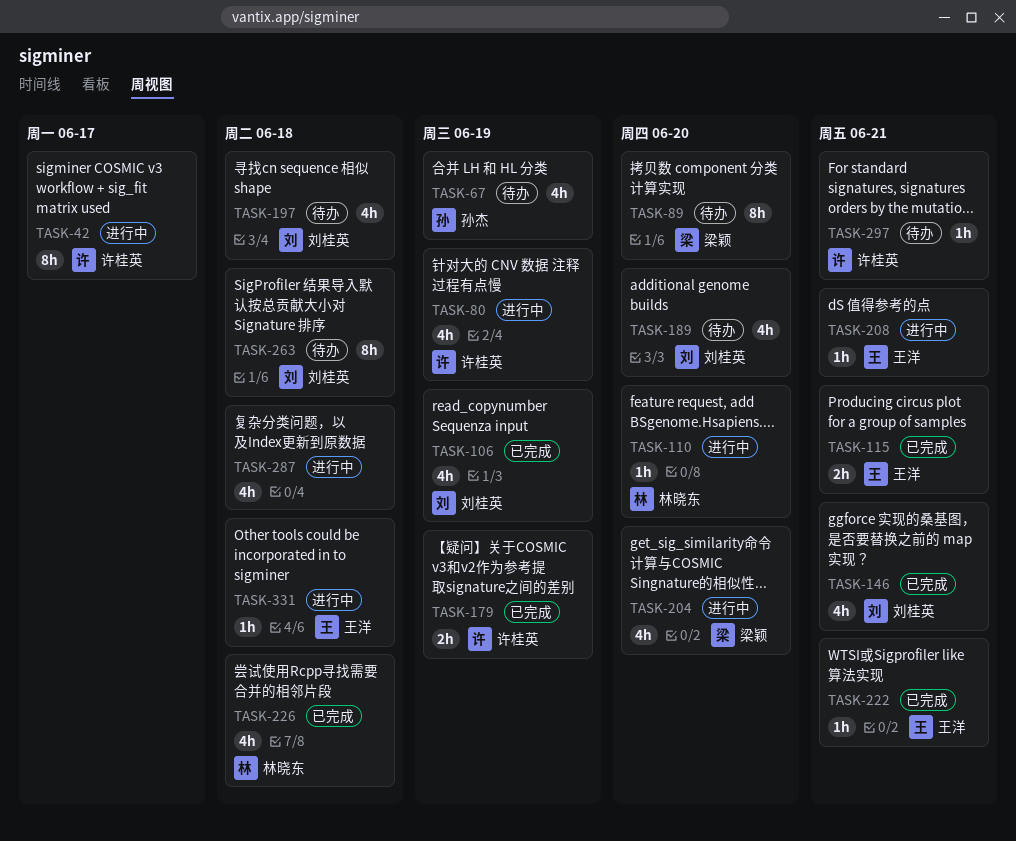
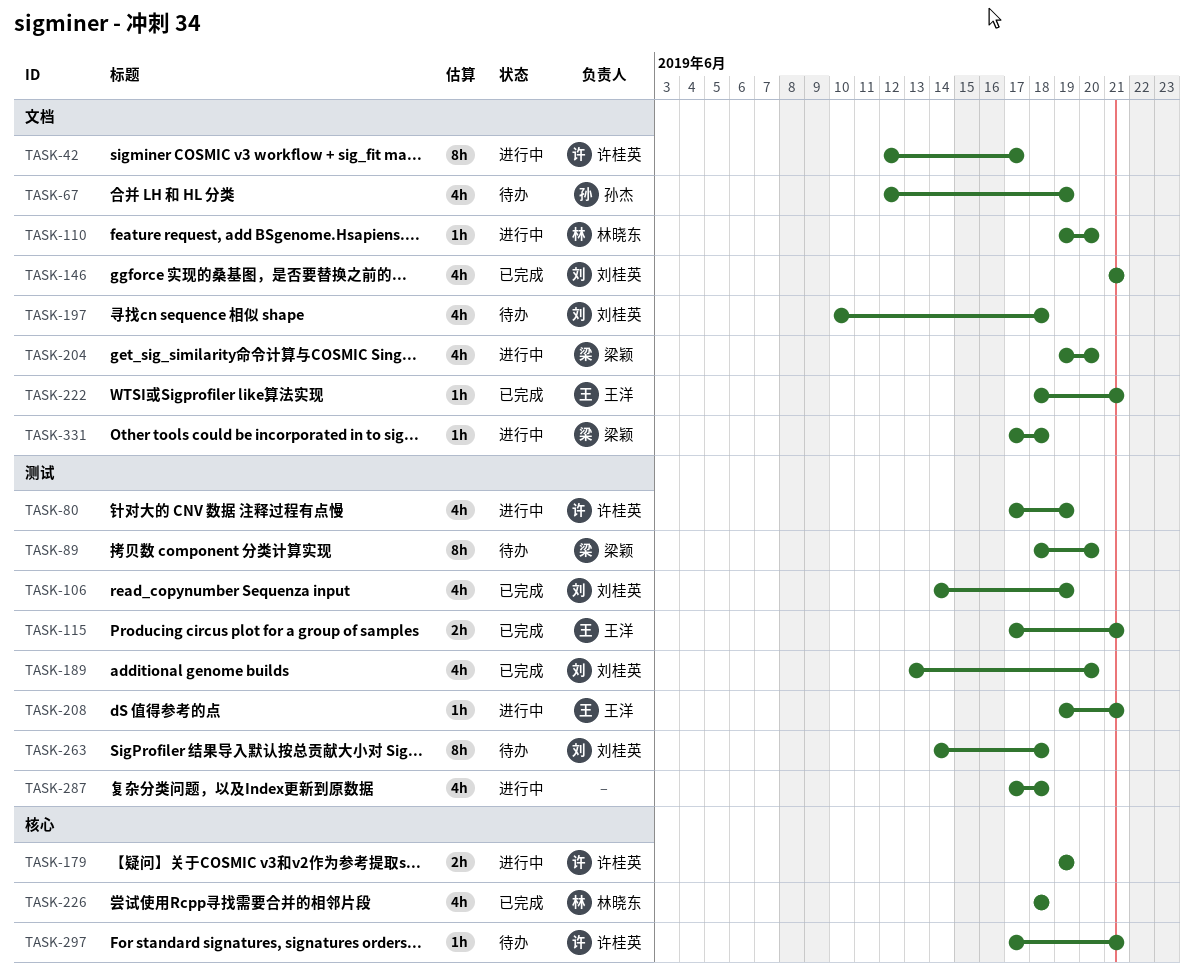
TASK-179, status: 已完成 -> 进行中
TASK-189, status: 待办 -> 已完成
TASK-331, owner: 王洋 -> 梁颖

